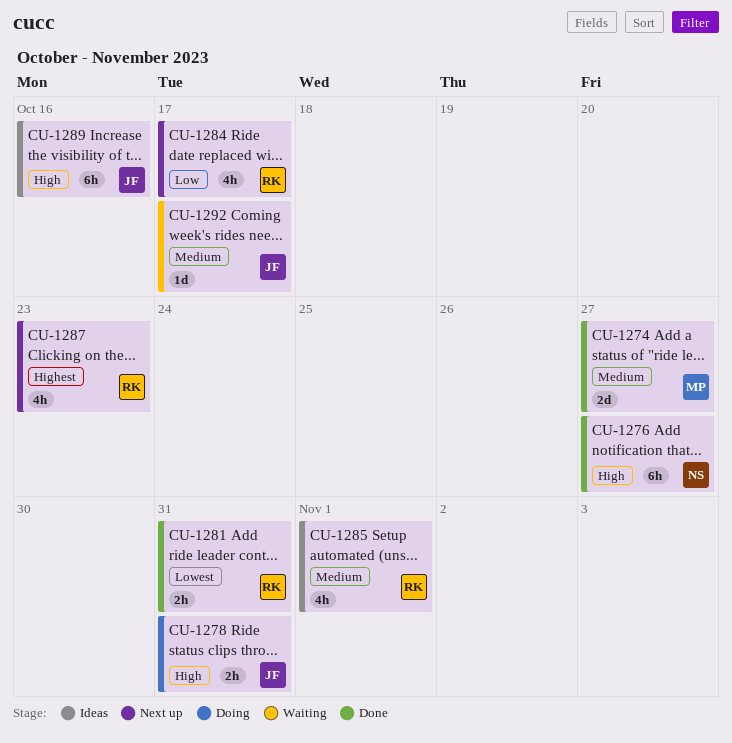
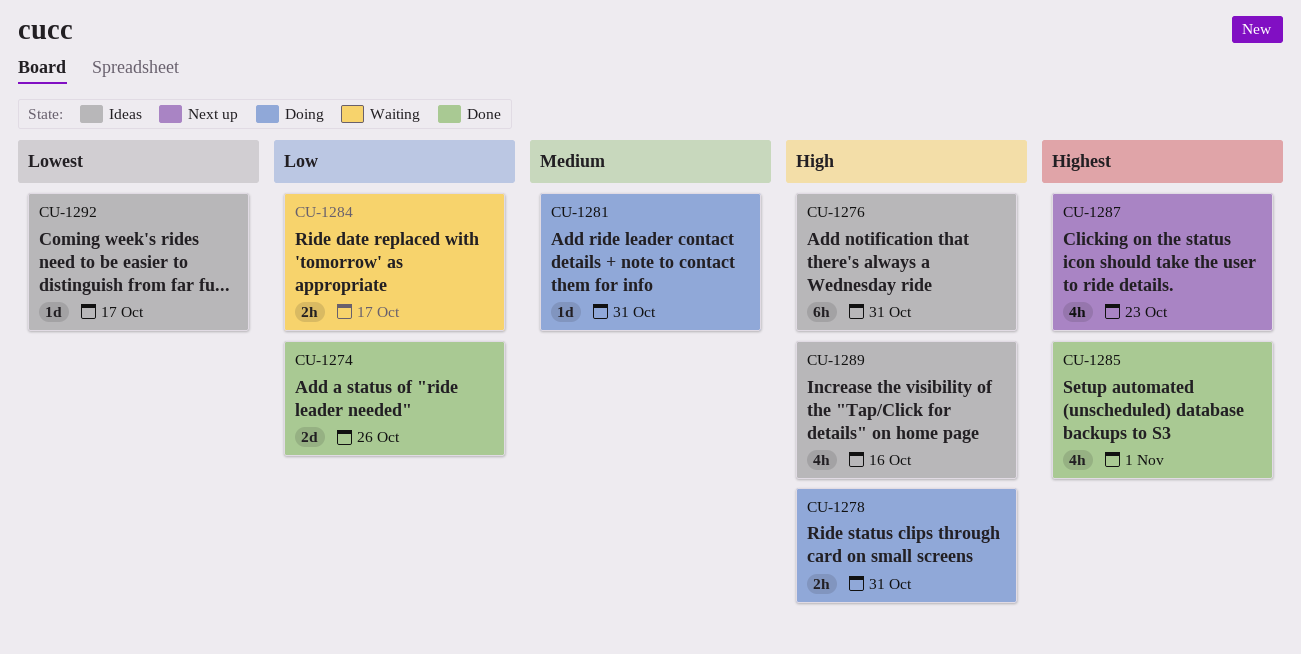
CU-1274, priority: Medium -> Low
CU-1274, due: Oct 27 -> Oct 26
CU-1276, status: Done -> Ideas
CU-1276, due: Oct 27 -> Oct 31
CU-1281, status: Done -> Doing
CU-1281, priority: Lowest -> Medium
CU-1281, estimate: 2h -> 1d
CU-1284, status: Next up -> Waiting
CU-1284, estimate: 4h -> 2h
CU-1285, status: Ideas -> Done
CU-1285, priority: Medium -> Highest
CU-1289, estimate: 6h -> 4h
CU-1292, status: Waiting -> Ideas
CU-1292, priority: Medium -> Lowest

